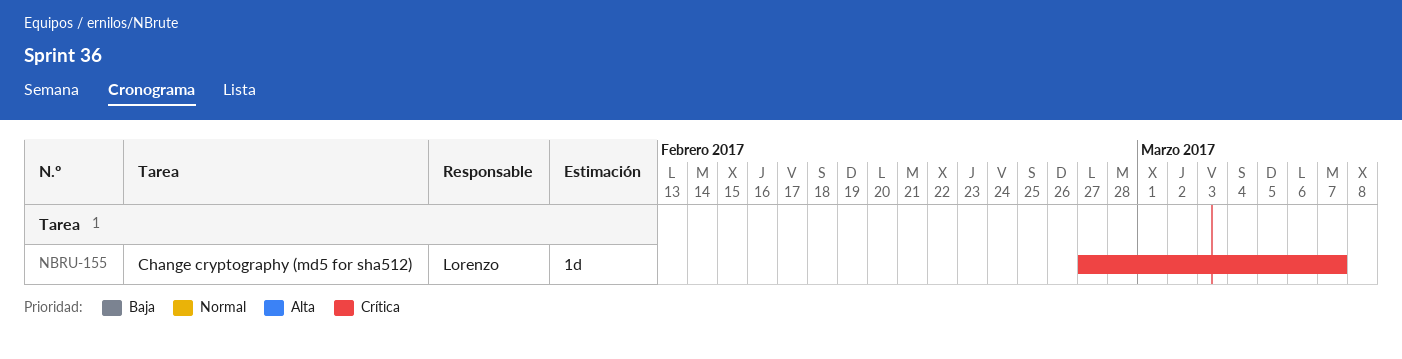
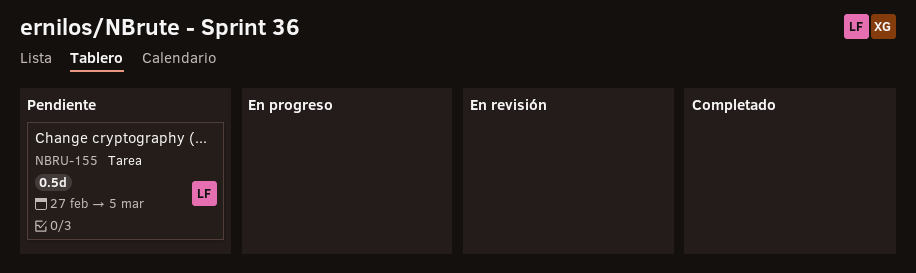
NBRU-155, estimate: 1d -> 0.5d
NBRU-155, due: Mar 7 -> Mar 5

